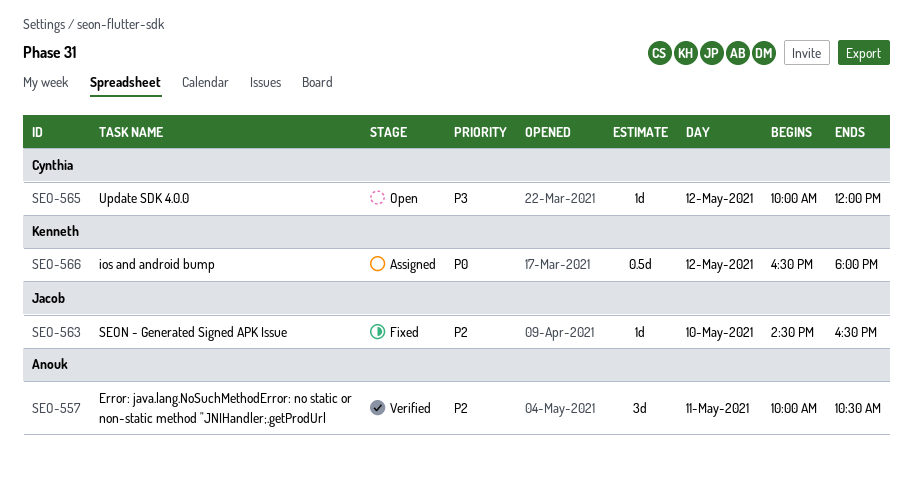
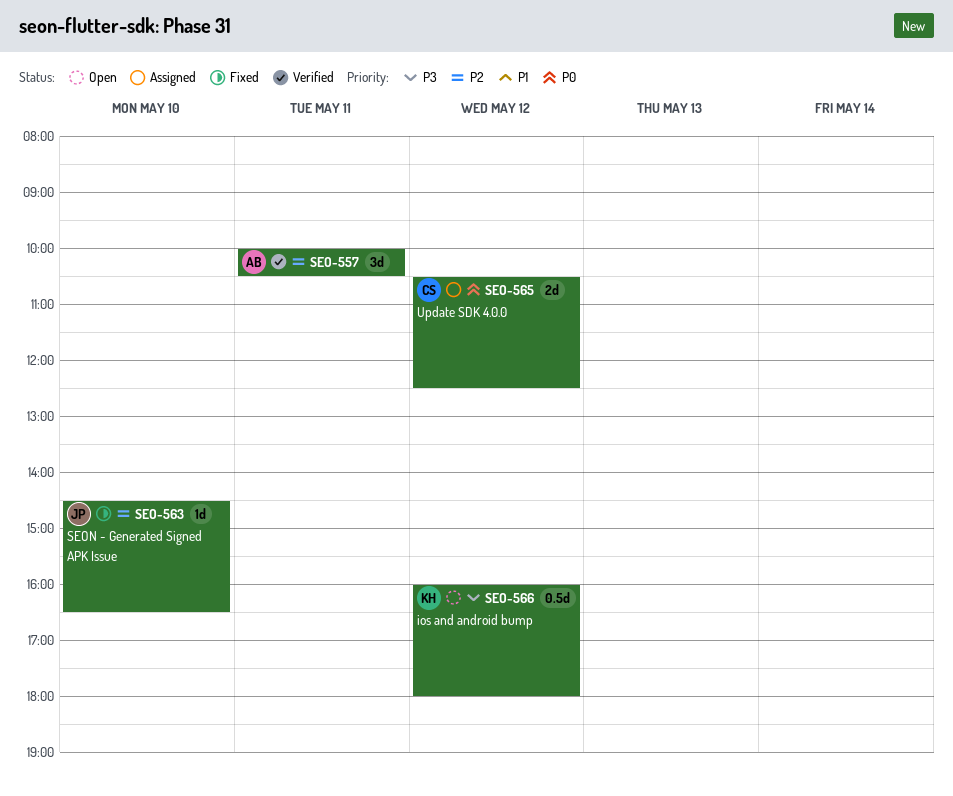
SEO-565, status: Open -> Assigned
SEO-565, priority: P3 -> P0
SEO-565, estimate: 1d -> 2d
SEO-565, begins: 10:00 -> 10:30
SEO-565, ends: 12:00 -> 12:30
SEO-566, status: Assigned -> Open
SEO-566, priority: P0 -> P3
SEO-566, begins: 16:30 -> 16:00

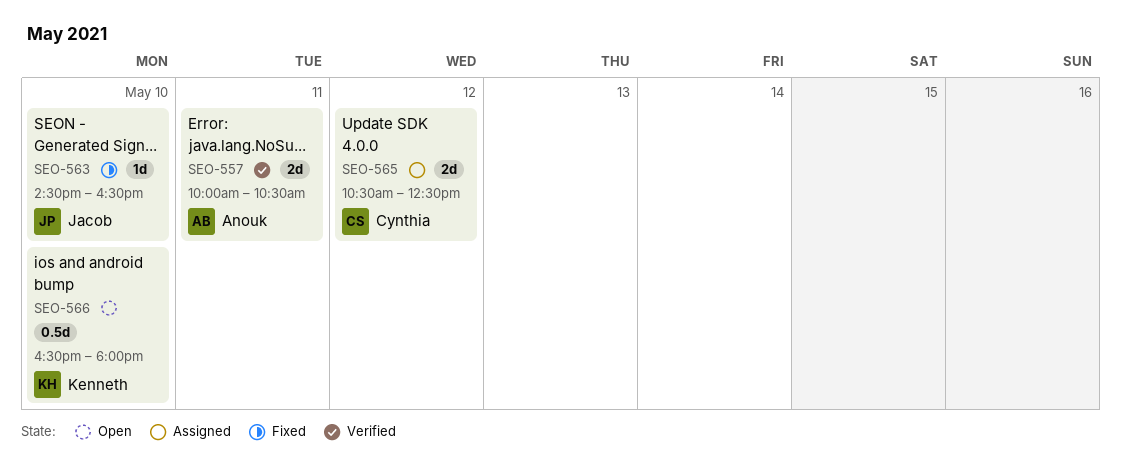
SEO-557, estimate: 3d -> 2d
SEO-566, day: May 12 -> May 10
SEO-566, begins: 16:00 -> 16:30

